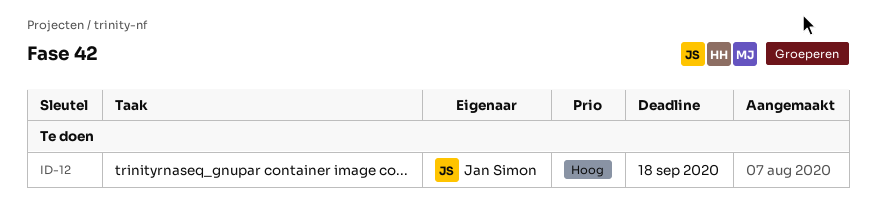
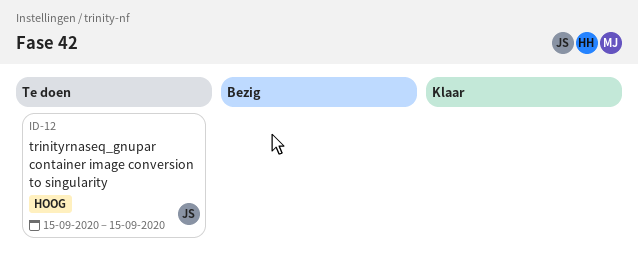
ID-12, due: Sep 18 -> Sep 15

